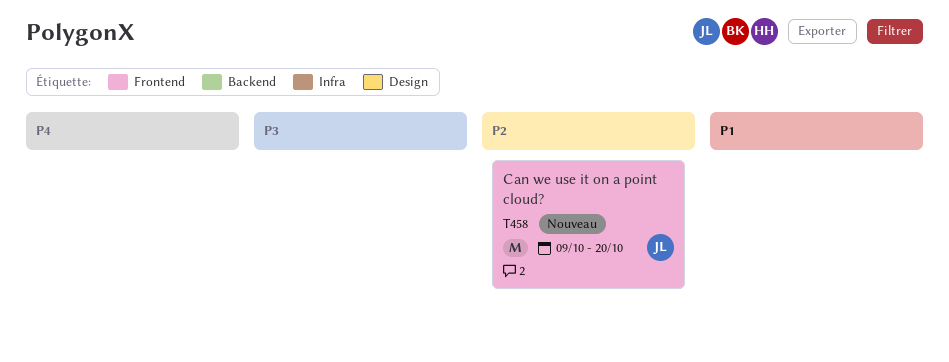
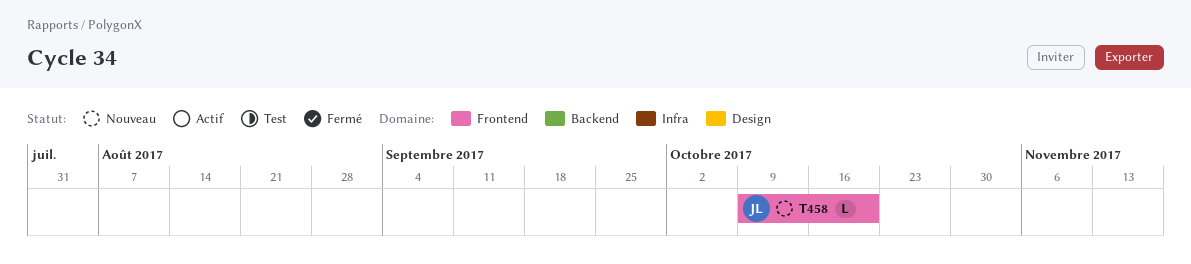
T458, estimate: M -> L

